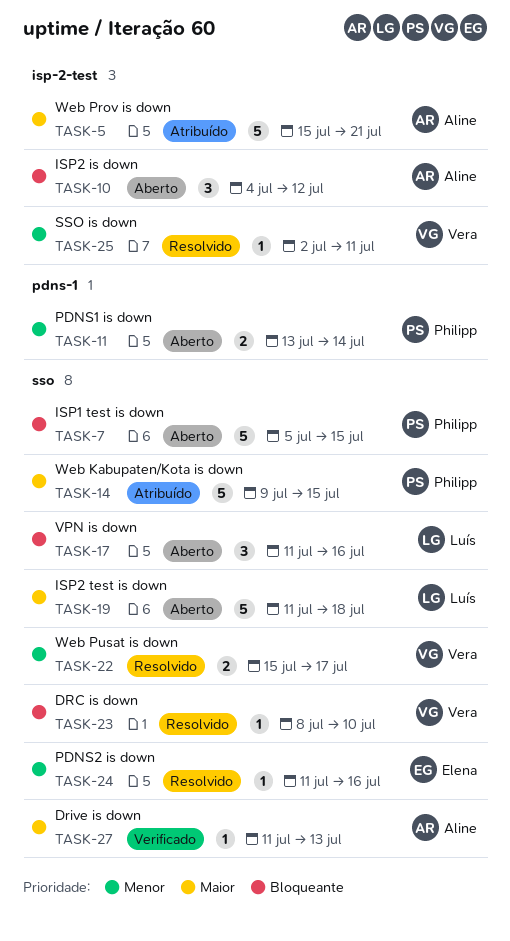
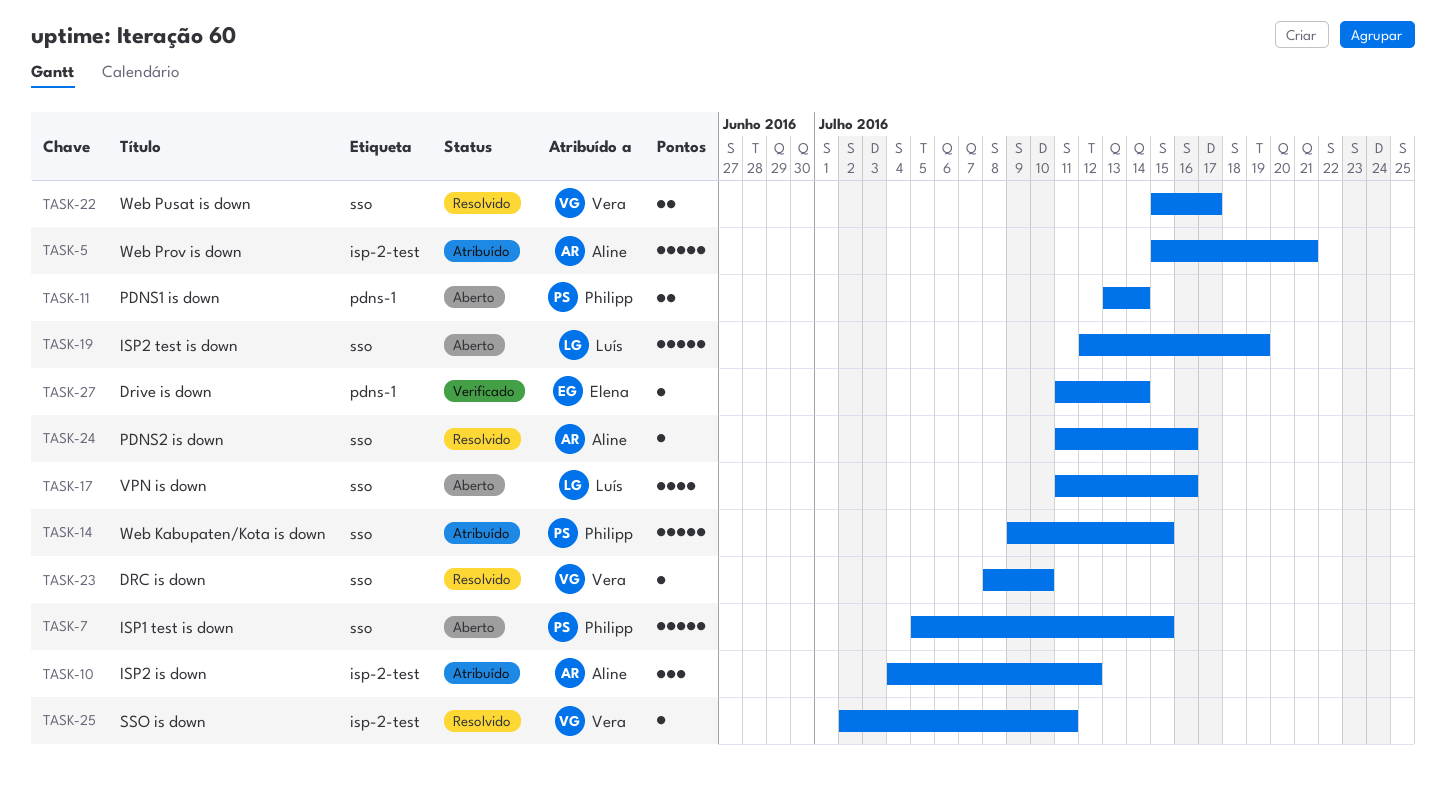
TASK-10, status: Aberto -> Atribuído
TASK-17, estimate: 3 -> 4
TASK-19, start: Jul 11 -> Jul 12
TASK-19, due: Jul 18 -> Jul 19
TASK-24, owner: Elena -> Aline
TASK-27, owner: Aline -> Elena
TASK-27, label: sso -> pdns-1
TASK-27, due: Jul 13 -> Jul 14

